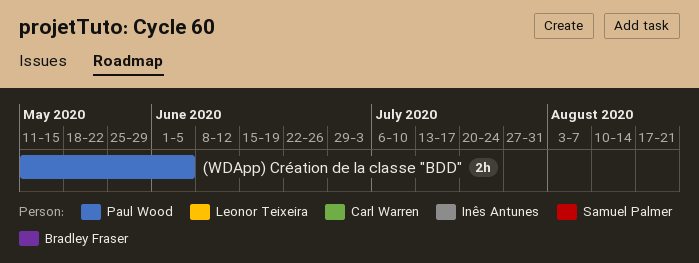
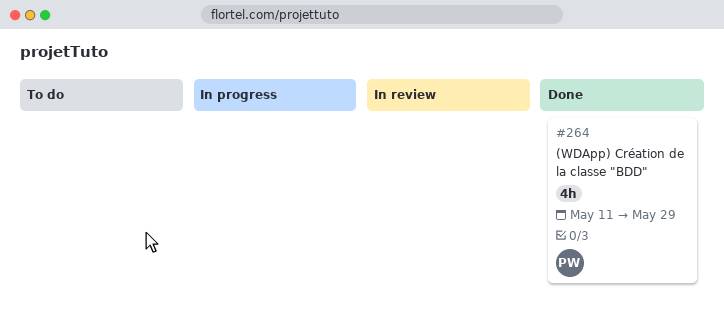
(WDApp) Création de la classe "BDD", estimate: 2h -> 4h
(WDApp) Création de la classe "BDD", due: Jun 5 -> May 29

